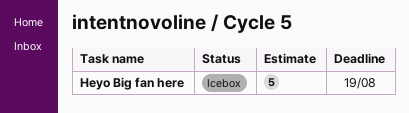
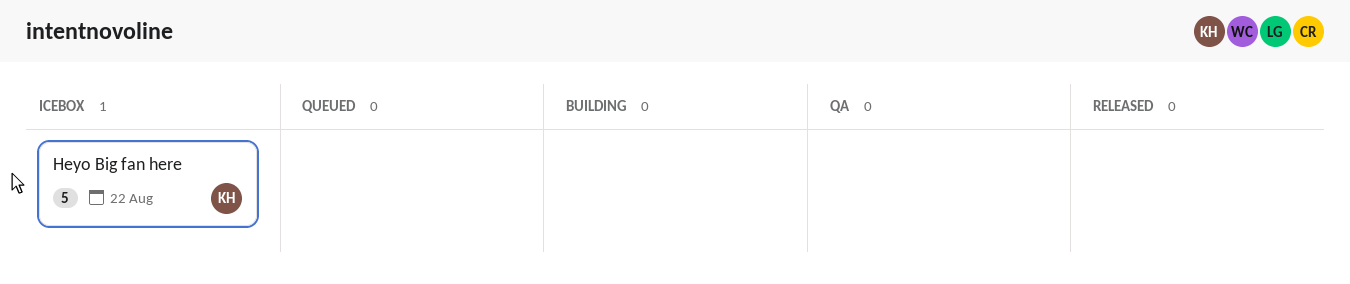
Heyo Big fan here, due: Aug 19 -> Aug 22

